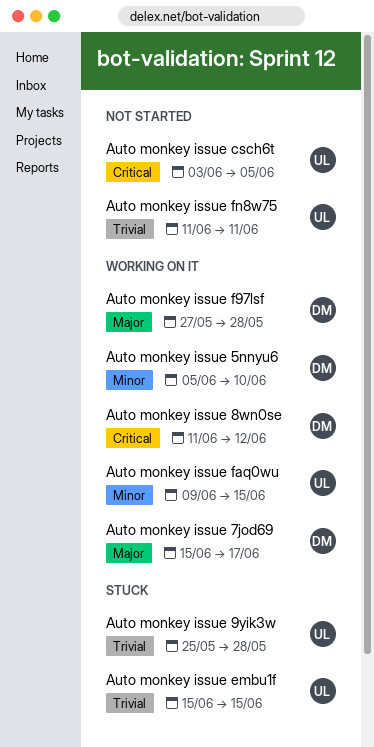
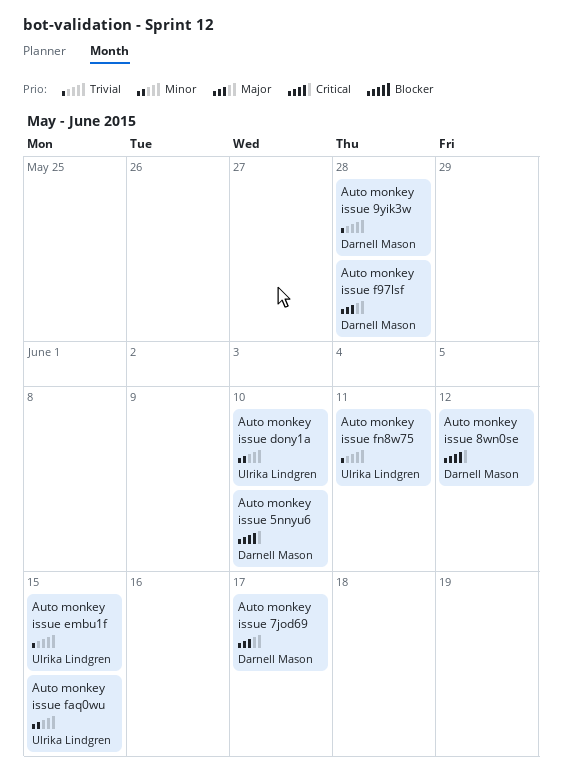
Auto monkey issue 5nnyu6, priority: Minor -> Critical
Auto monkey issue 9yik3w, owner: Ulrika Lindgren -> Darnell Mason
Auto monkey issue csch6t: present -> none
Auto monkey issue dony1a: none -> present

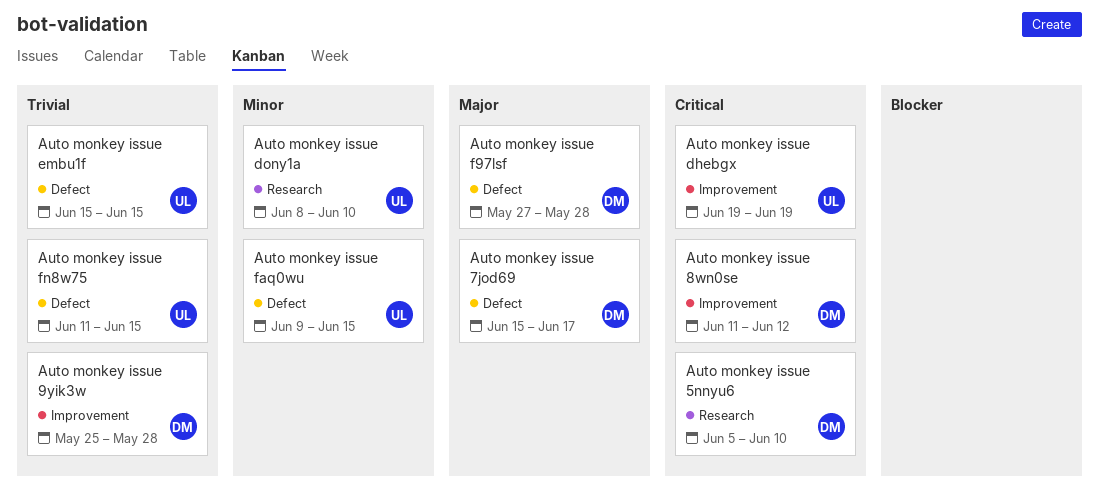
Auto monkey issue dhebgx: none -> present
Auto monkey issue fn8w75, due: Jun 11 -> Jun 15

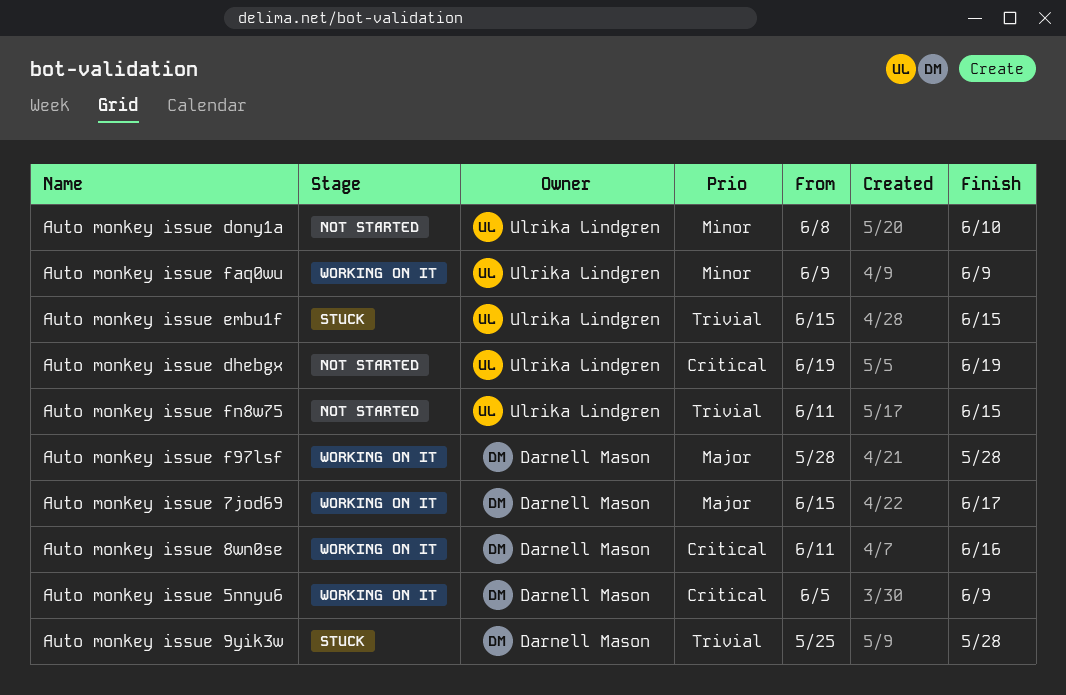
Auto monkey issue 5nnyu6, due: Jun 10 -> Jun 9
Auto monkey issue 8wn0se, due: Jun 12 -> Jun 16
Auto monkey issue f97lsf, start: May 27 -> May 28
Auto monkey issue faq0wu, due: Jun 15 -> Jun 9

